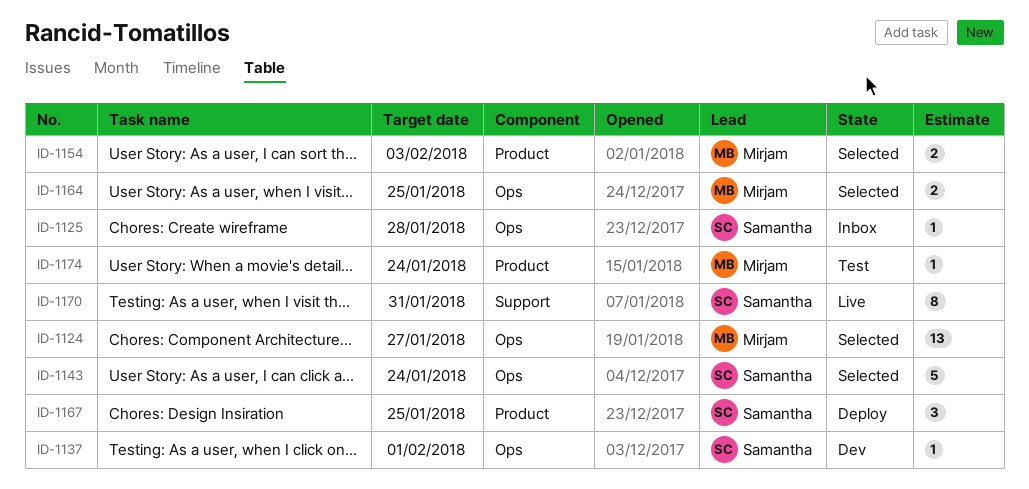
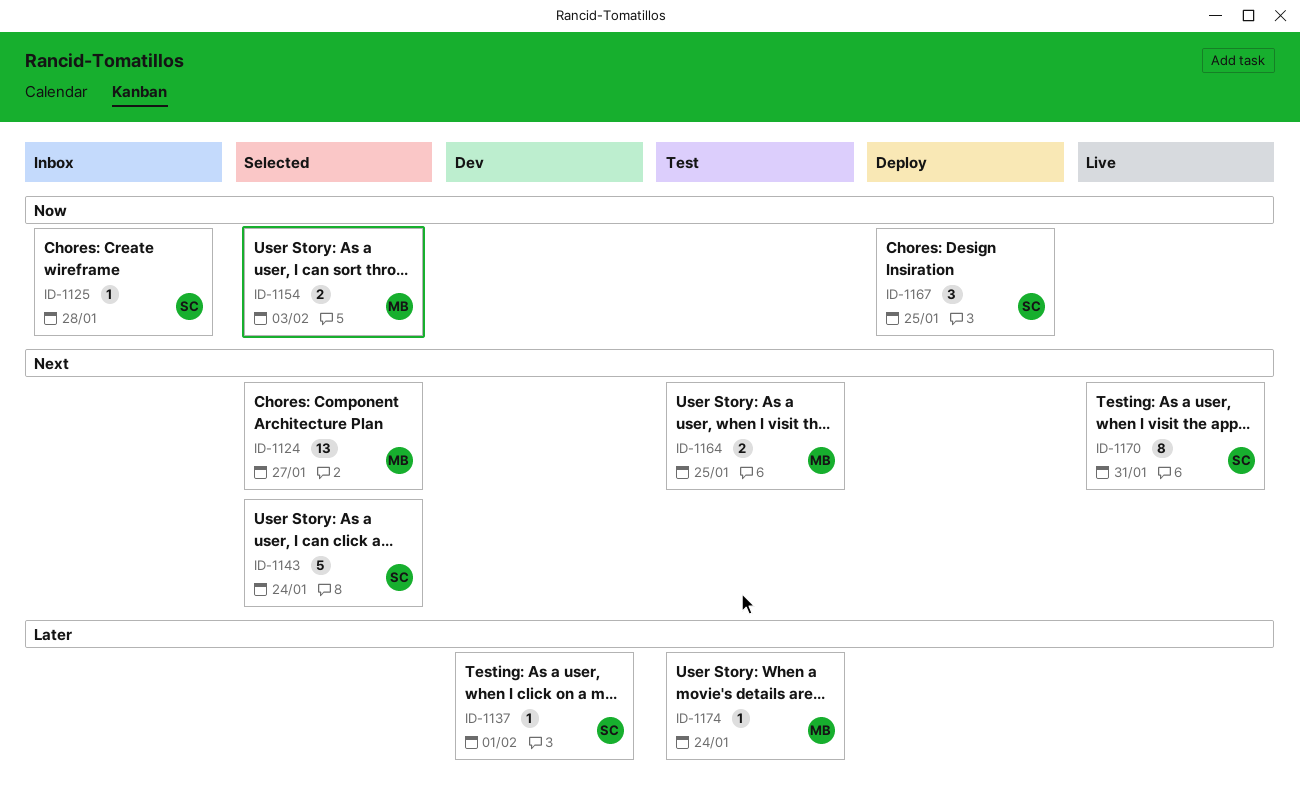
ID-1164, status: Selected -> Test

